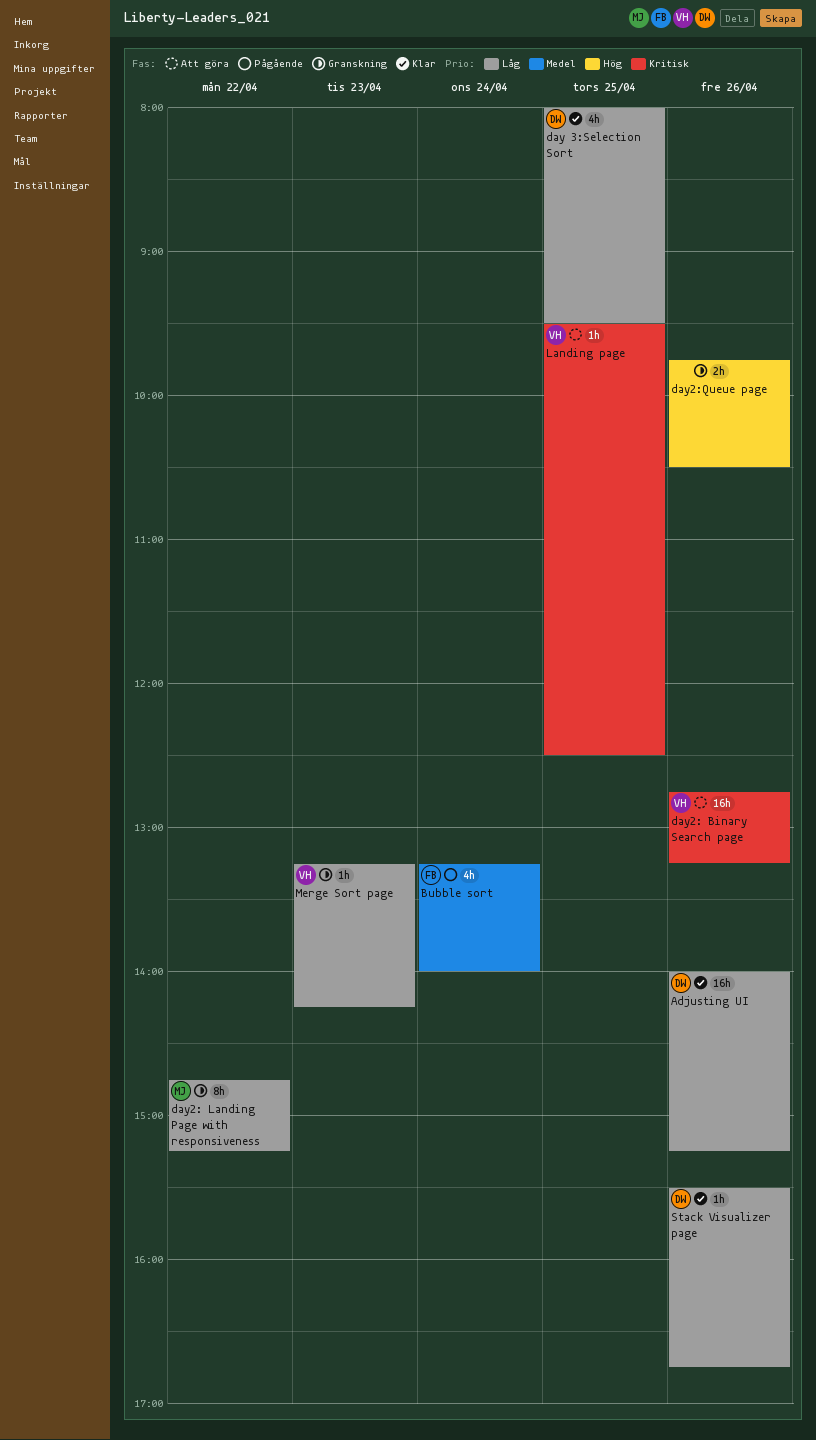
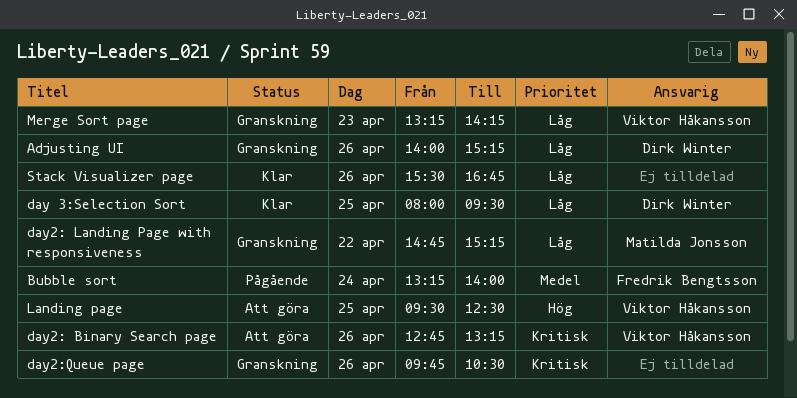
Adjusting UI, status: Klar -> Granskning
day2:Queue page, priority: Hög -> Kritisk
Landing page, priority: Kritisk -> Hög
Stack Visualizer page, owner: Dirk Winter -> none

